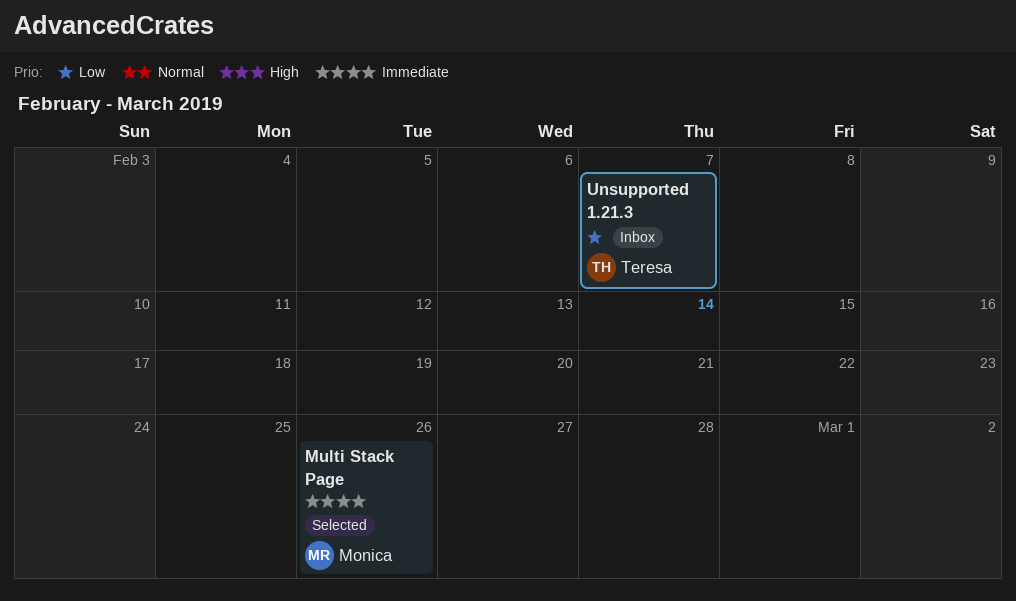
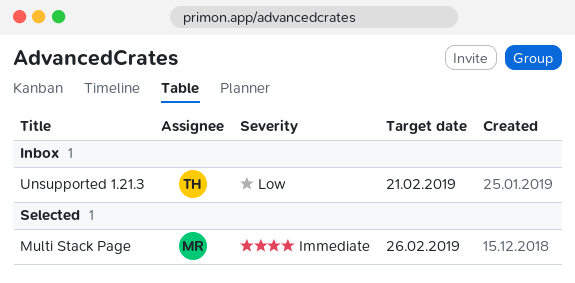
Unsupported 1.21.3, due: Feb 7 -> Feb 21

